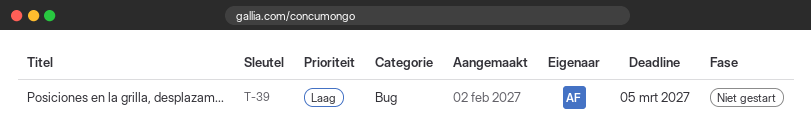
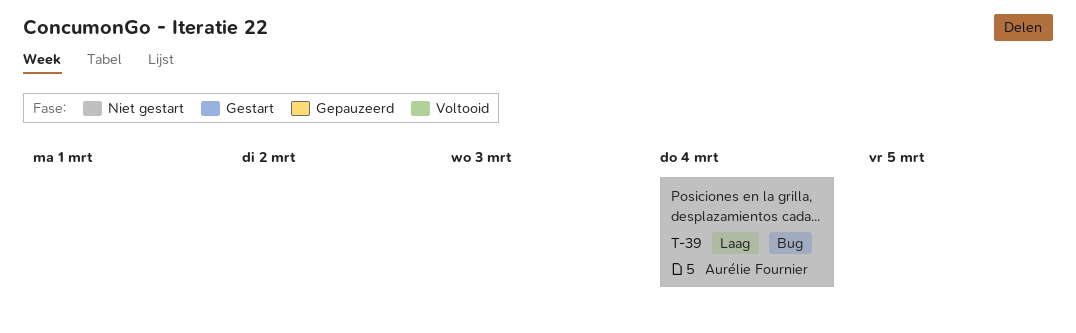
T-39, due: Mar 5 -> Mar 4

